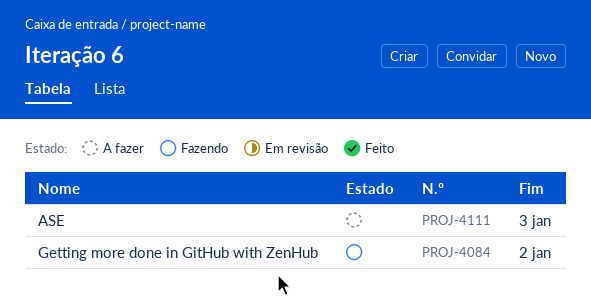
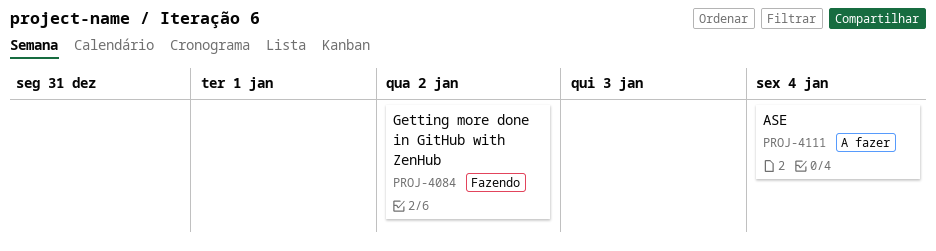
PROJ-4111, due: Jan 3 -> Jan 4

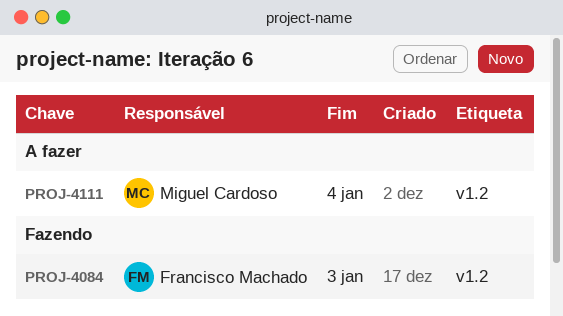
PROJ-4084, due: Jan 2 -> Jan 3

